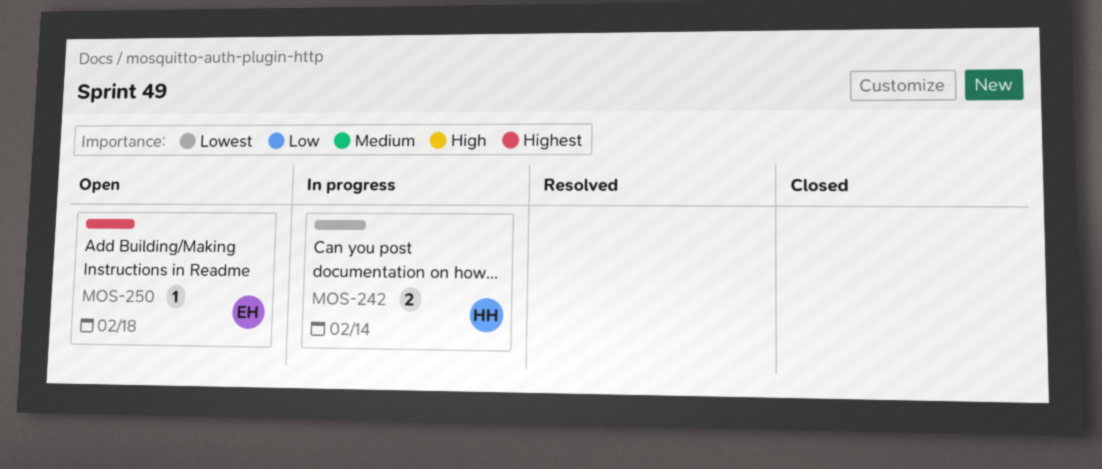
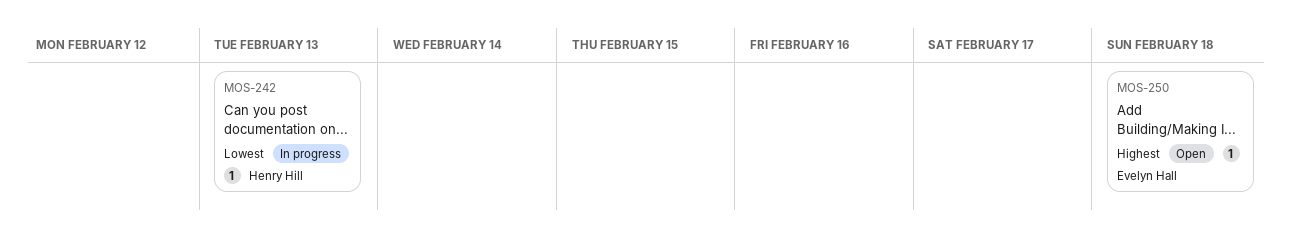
MOS-242, estimate: 2 -> 1
MOS-242, due: Feb 14 -> Feb 13

